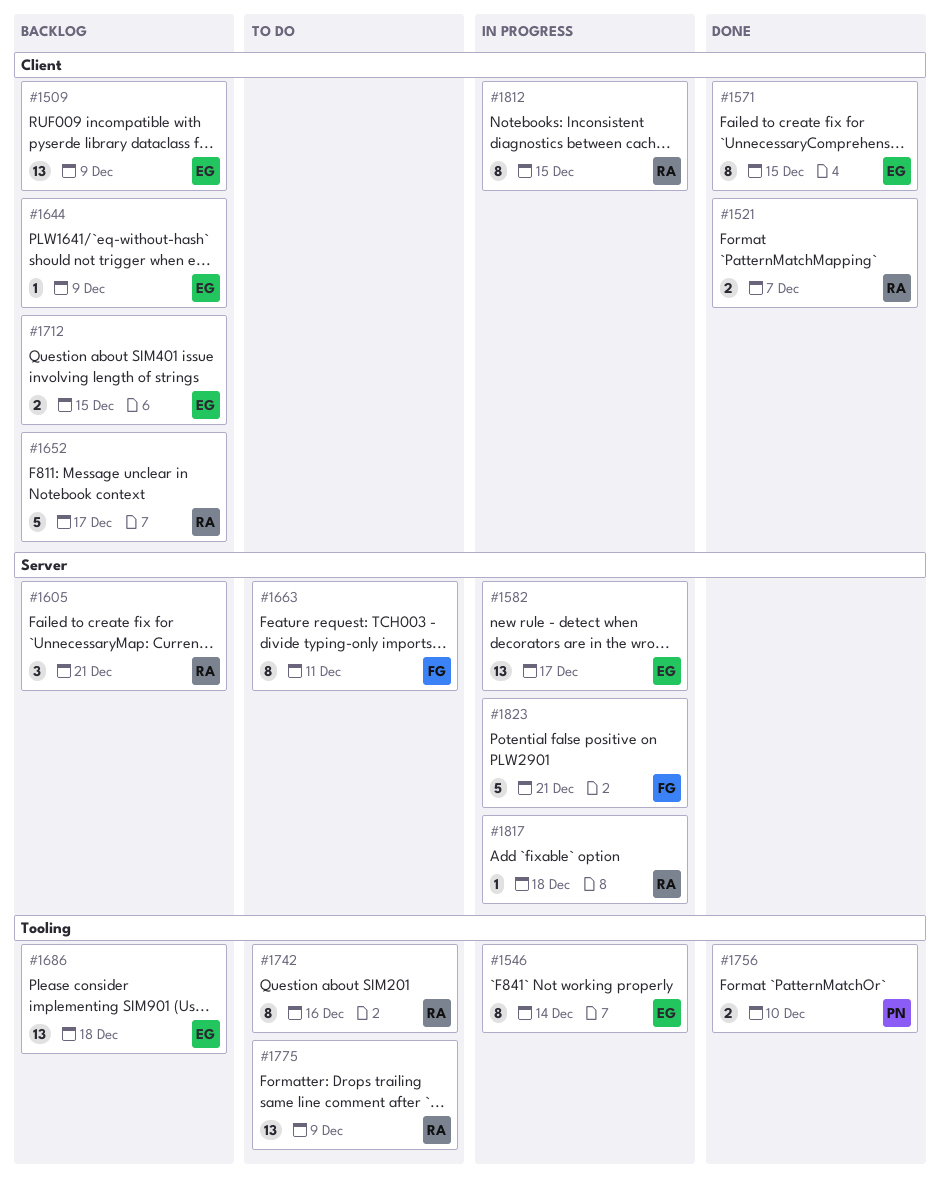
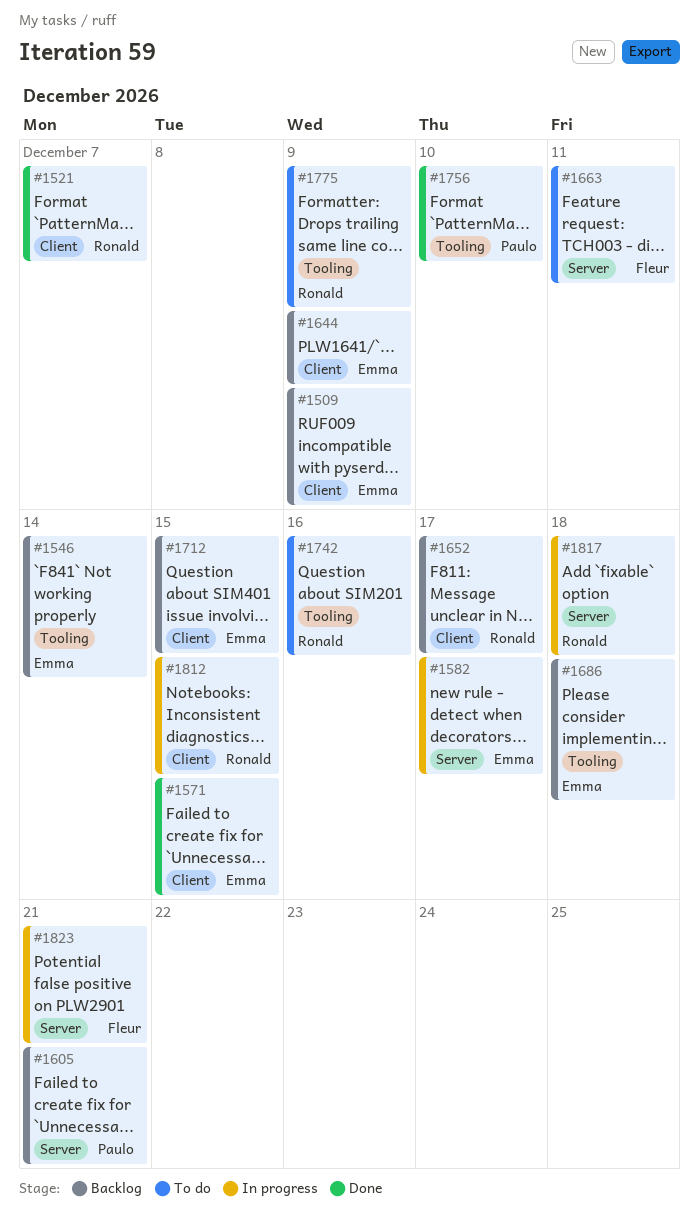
#1546, status: In progress -> Backlog
#1605, owner: Ronald -> Paulo

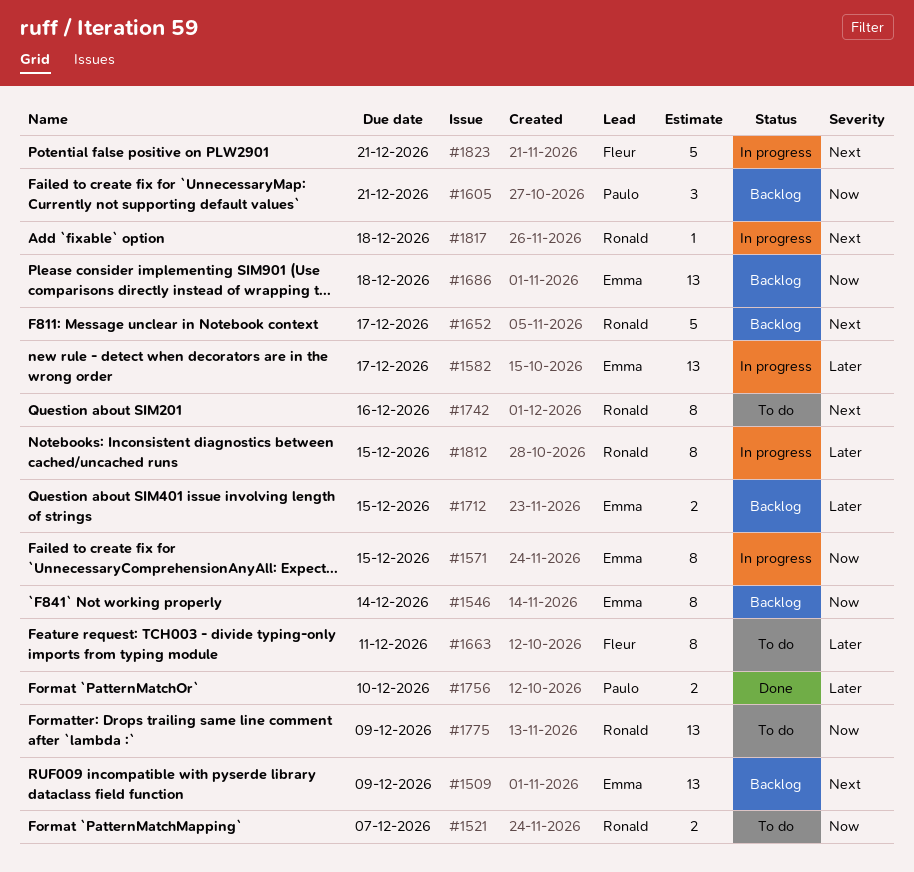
#1521, status: Done -> To do
#1571, status: Done -> In progress
#1644: present -> none

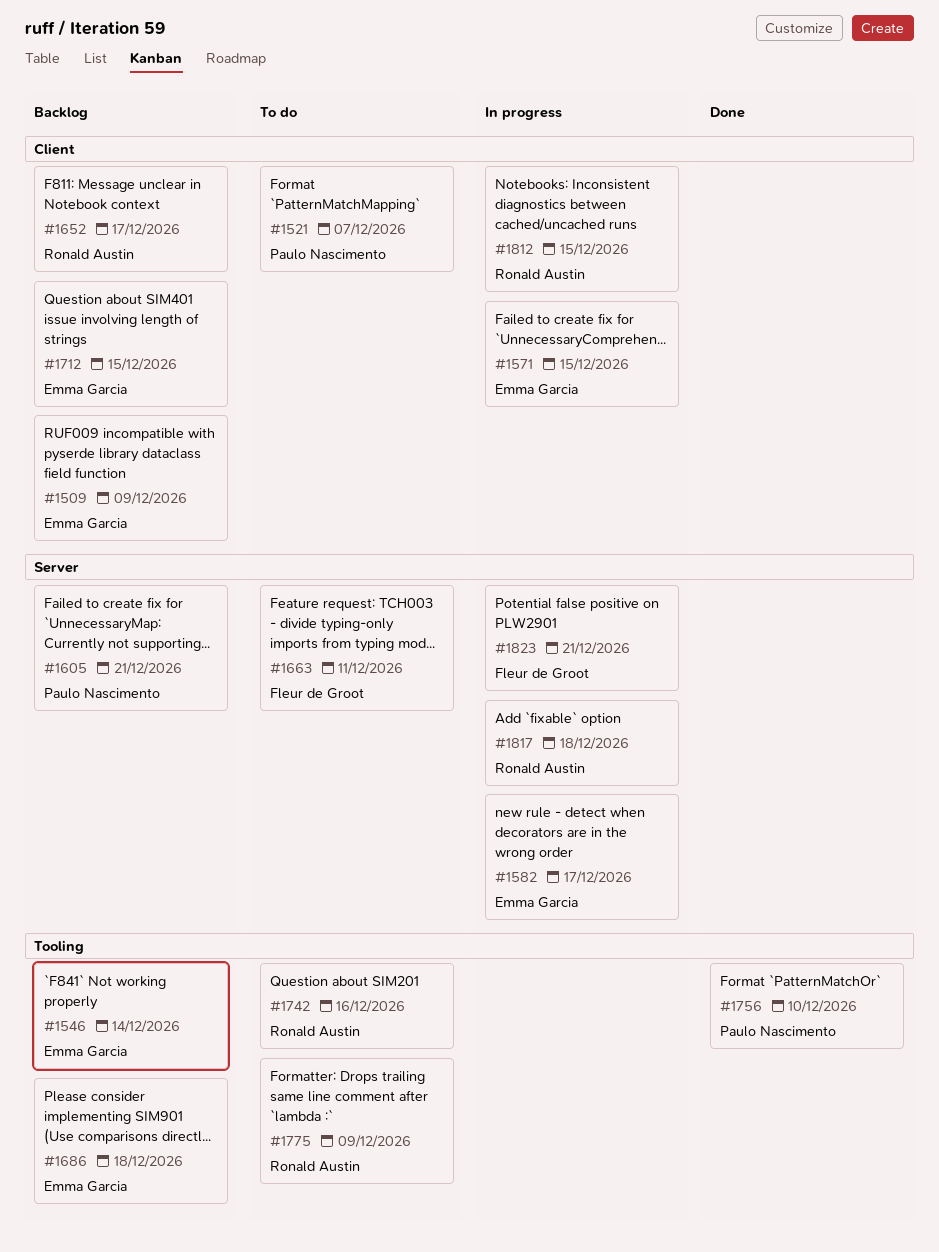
#1521, owner: Ronald Austin -> Paulo Nascimento

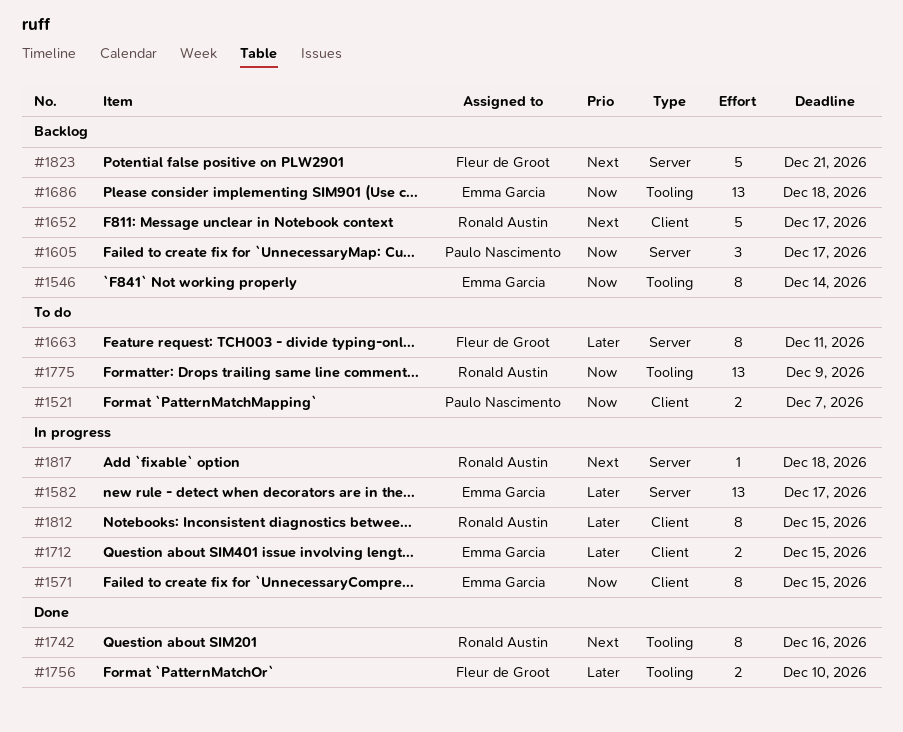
#1509: present -> none
#1605, due: Dec 21 -> Dec 17
#1712, status: Backlog -> In progress
#1742, status: To do -> Done
#1756, owner: Paulo Nascimento -> Fleur de Groot
#1823, status: In progress -> Backlog

